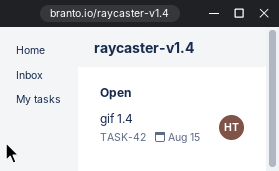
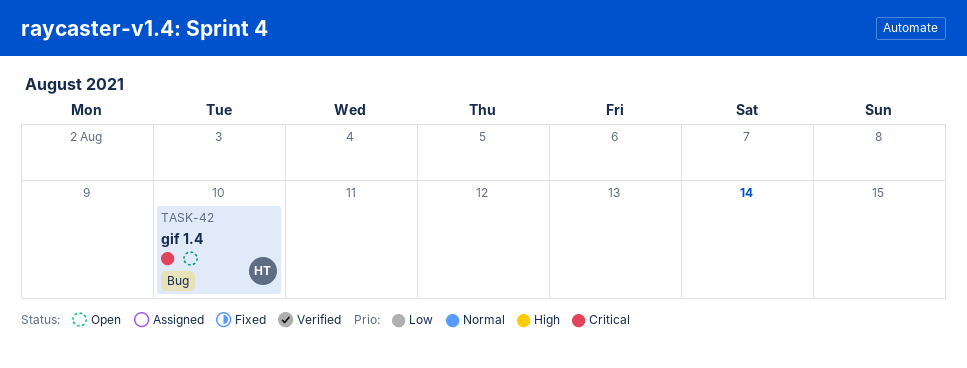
TASK-42, due: Aug 15 -> Aug 10

